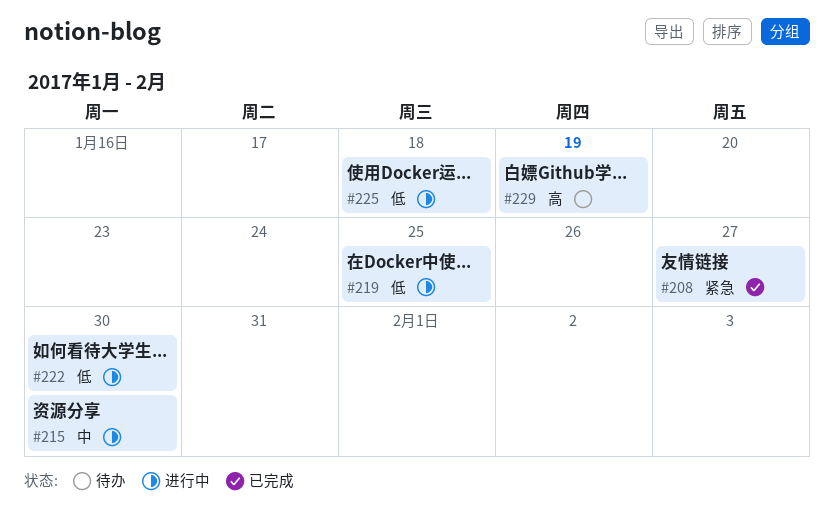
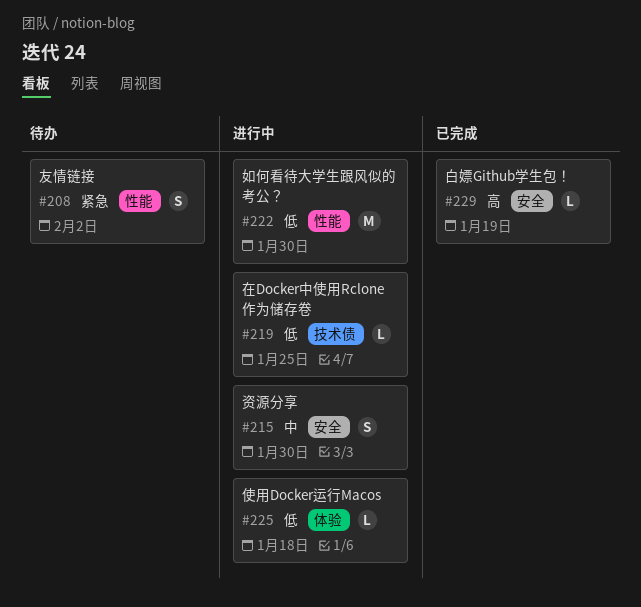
#208, status: 已完成 -> 待办
#208, due: Jan 27 -> Feb 2
#229, status: 待办 -> 已完成

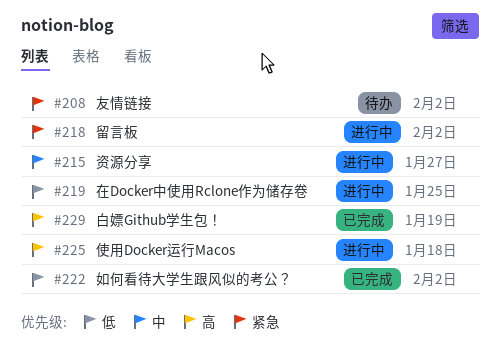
#215, due: Jan 30 -> Jan 27
#218: none -> present
#222, status: 进行中 -> 已完成
#222, due: Jan 30 -> Feb 2
#225, priority: 低 -> 高

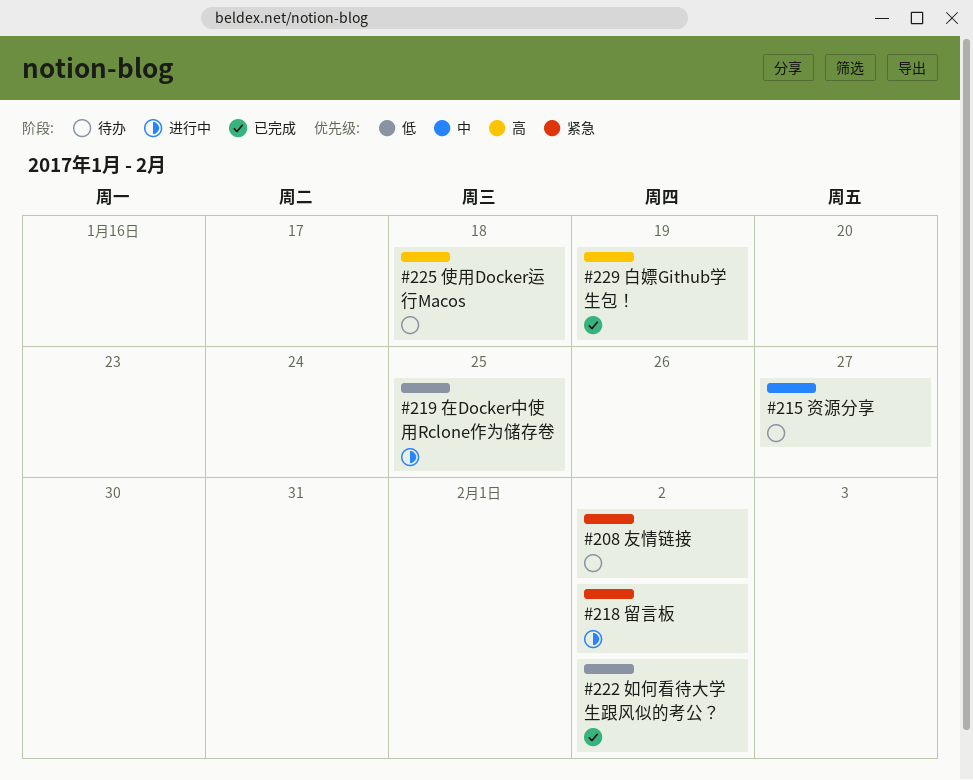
#215, status: 进行中 -> 待办
#225, status: 进行中 -> 待办

